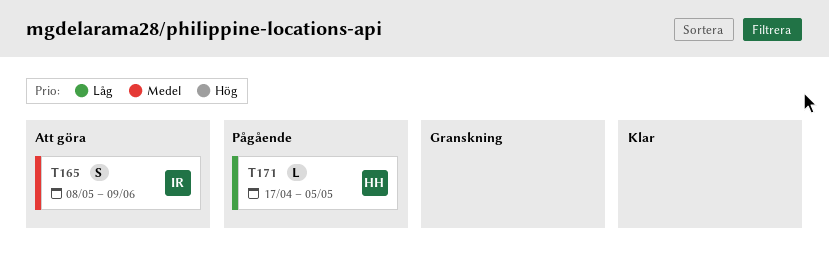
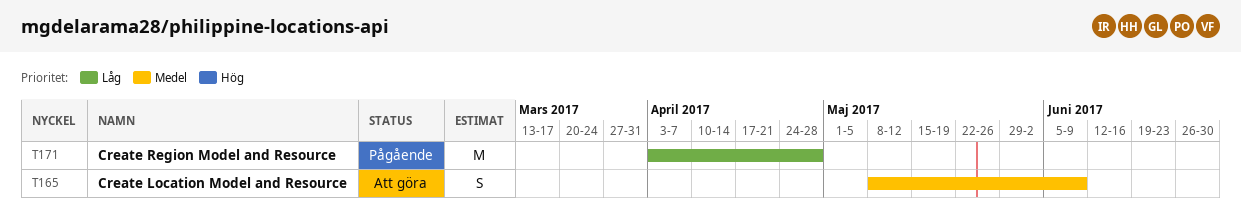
T171, estimate: L -> M
T171, start: Apr 17 -> Apr 3
T171, due: May 5 -> Apr 28

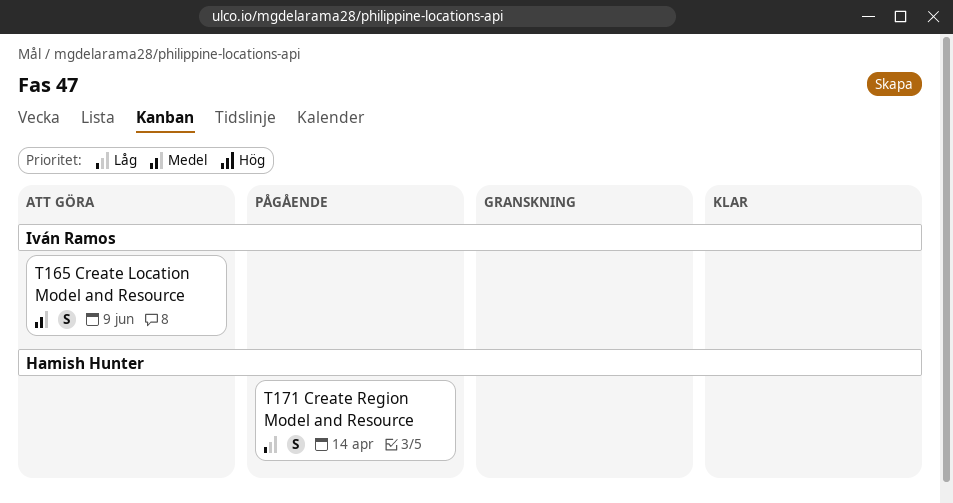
T171, estimate: M -> S
T171, due: Apr 28 -> Apr 14

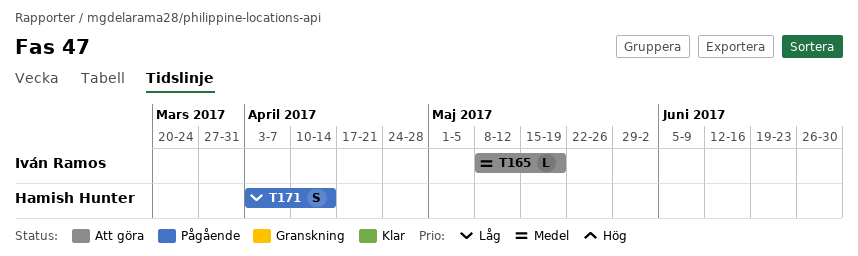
T165, estimate: S -> L
T165, due: Jun 9 -> May 19

